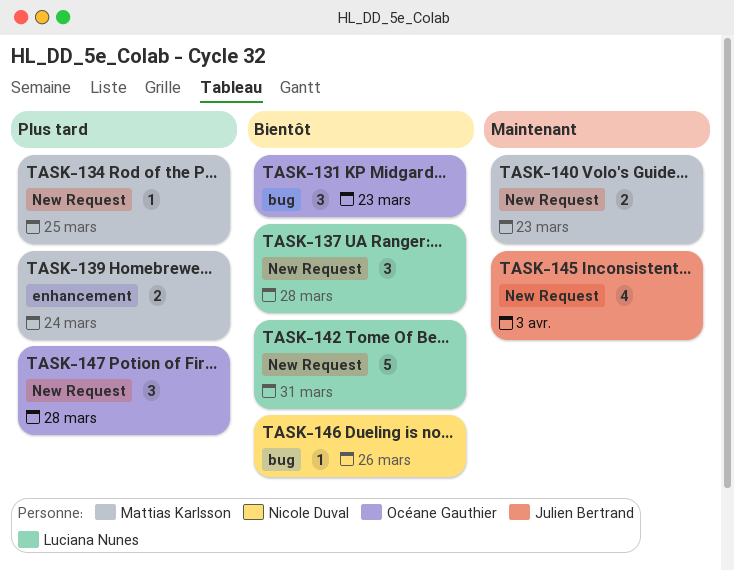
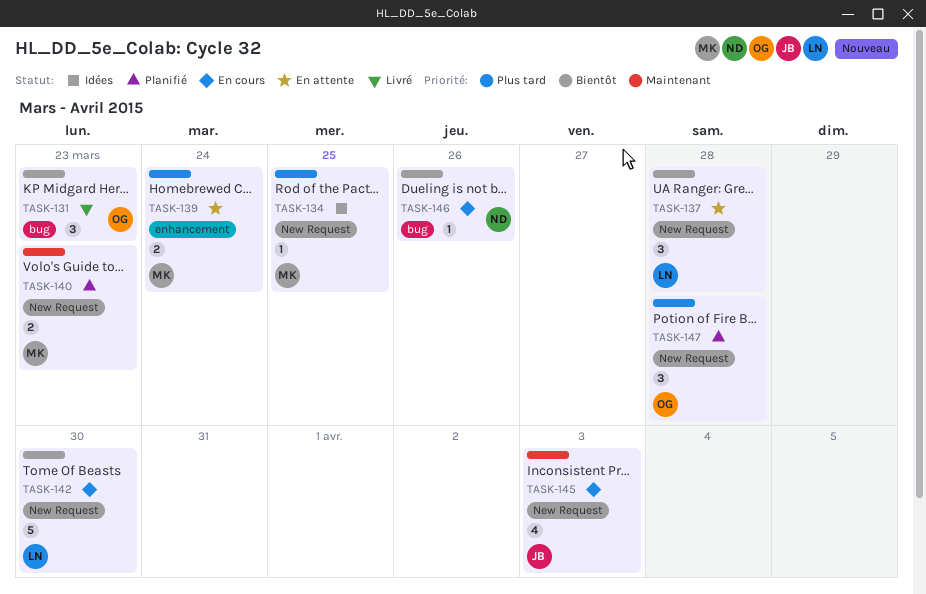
TASK-142, due: Mar 31 -> Mar 30

